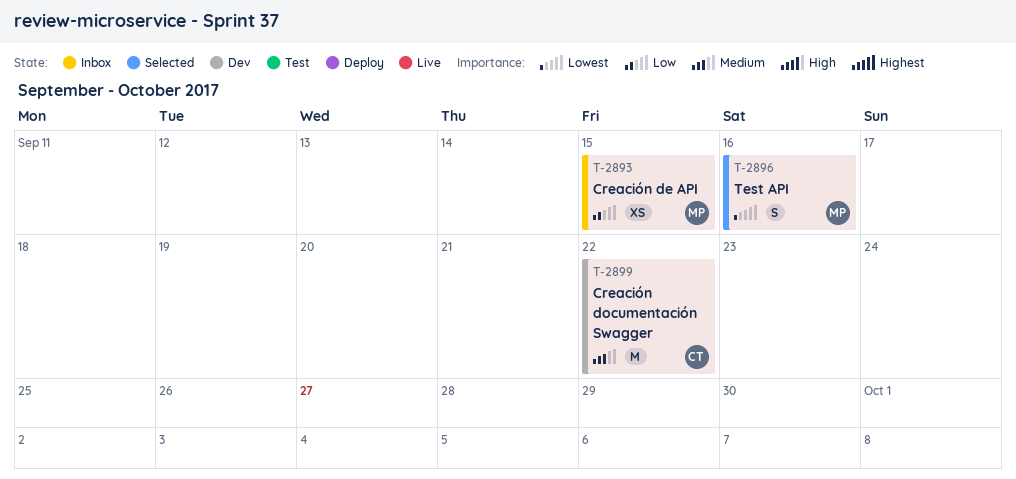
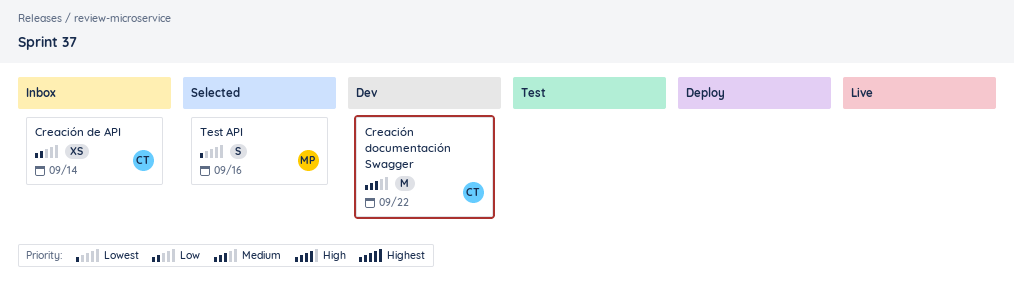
Creación de API, owner: MP -> CT
Creación de API, due: Sep 15 -> Sep 14

